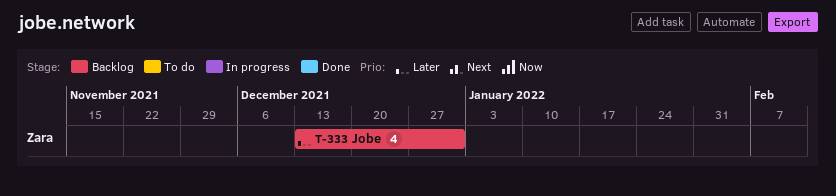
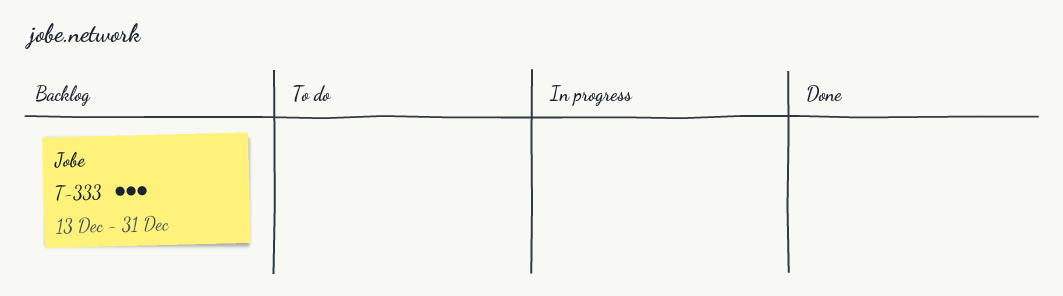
T-333, estimate: 4 -> 3

